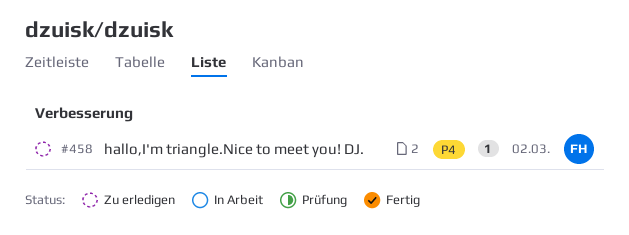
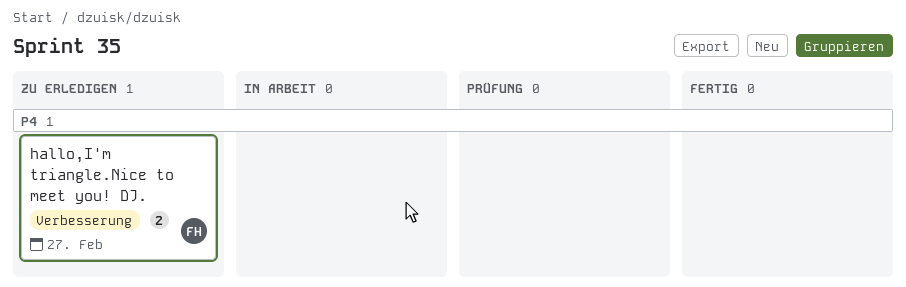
hallo,I'm triangle.Nice to meet you! DJ., estimate: 1 -> 2
hallo,I'm triangle.Nice to meet you! DJ., due: Mar 2 -> Feb 27

